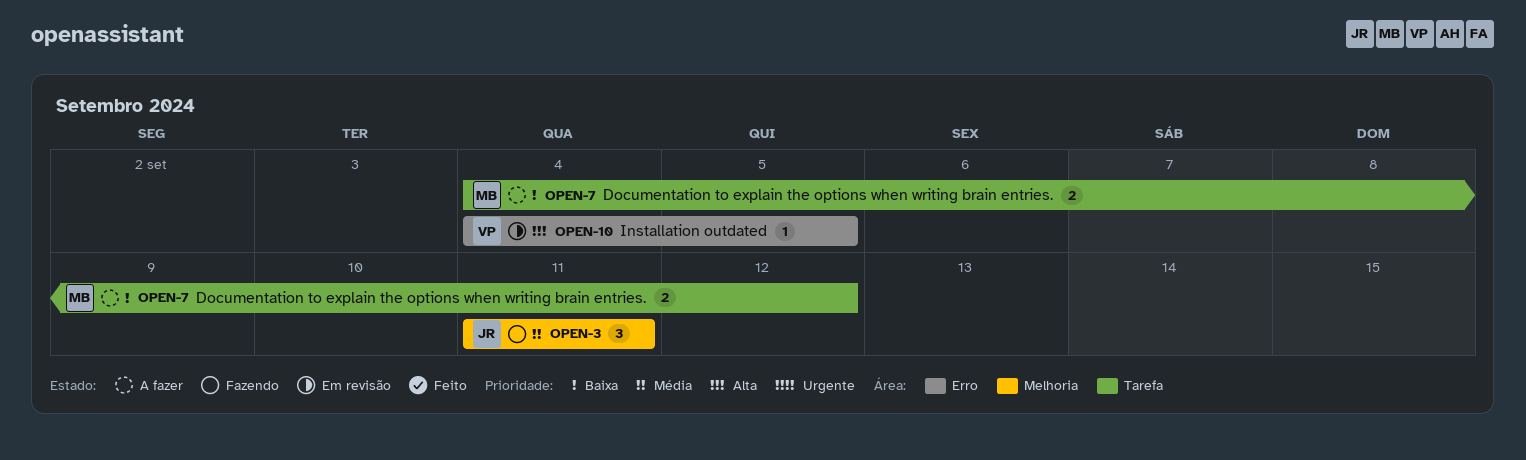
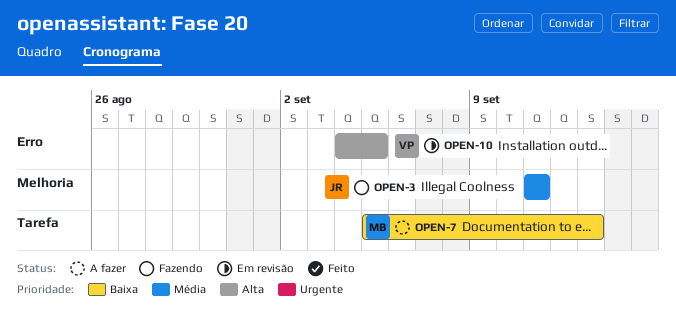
OPEN-7, start: Sep 4 -> Sep 5
OPEN-7, due: Sep 12 -> Sep 13

